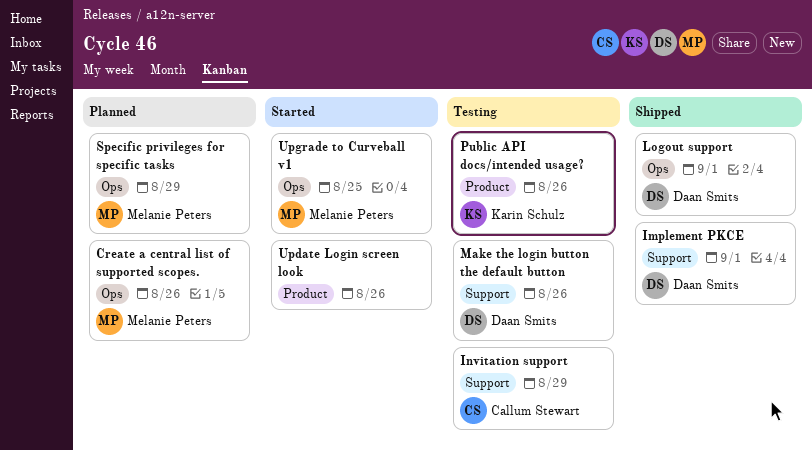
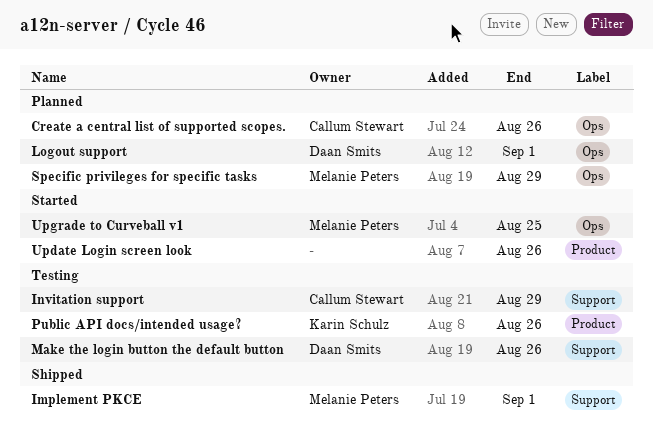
Create a central list of supported scopes., owner: Melanie Peters -> Callum Stewart
Implement PKCE, owner: Daan Smits -> Melanie Peters
Logout support, status: Shipped -> Planned

